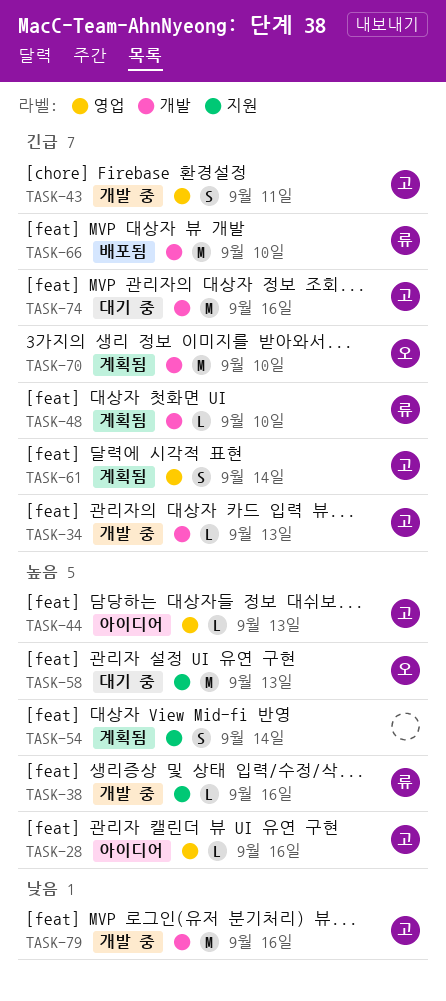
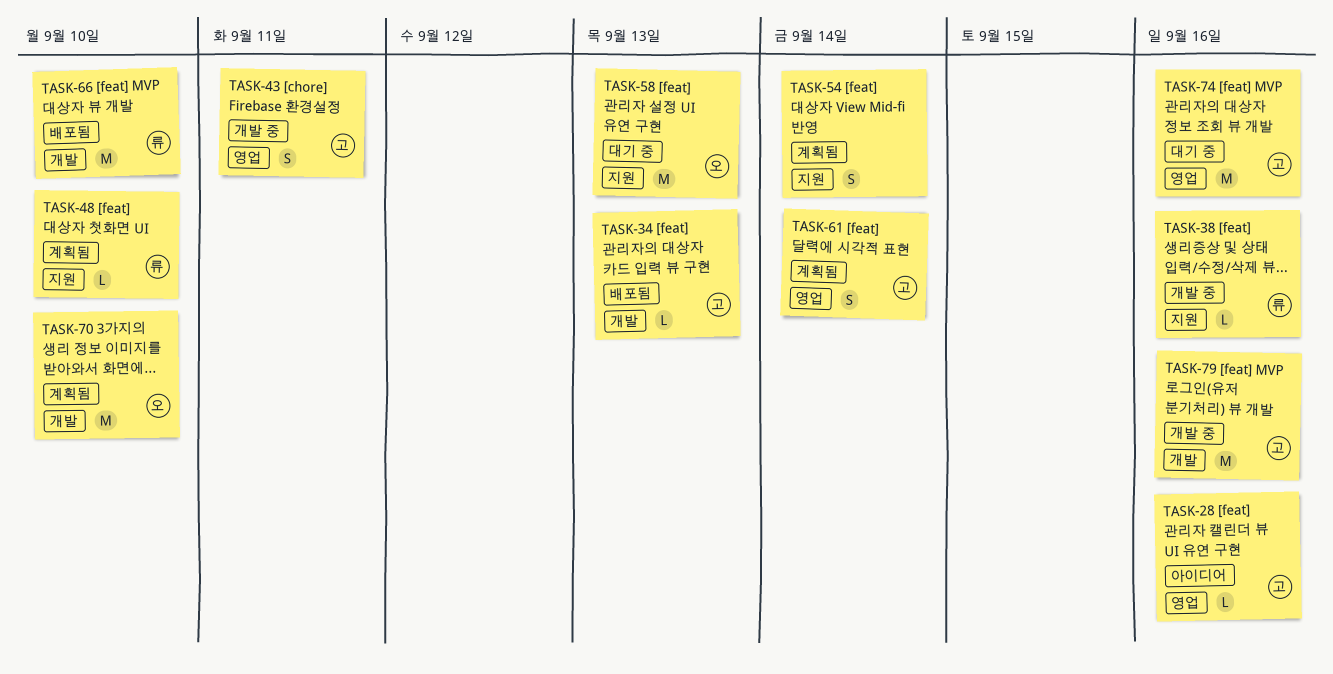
TASK-34, status: 개발 중 -> 배포됨
TASK-44: present -> none
TASK-48, label: 개발 -> 지원
TASK-74, label: 개발 -> 영업

